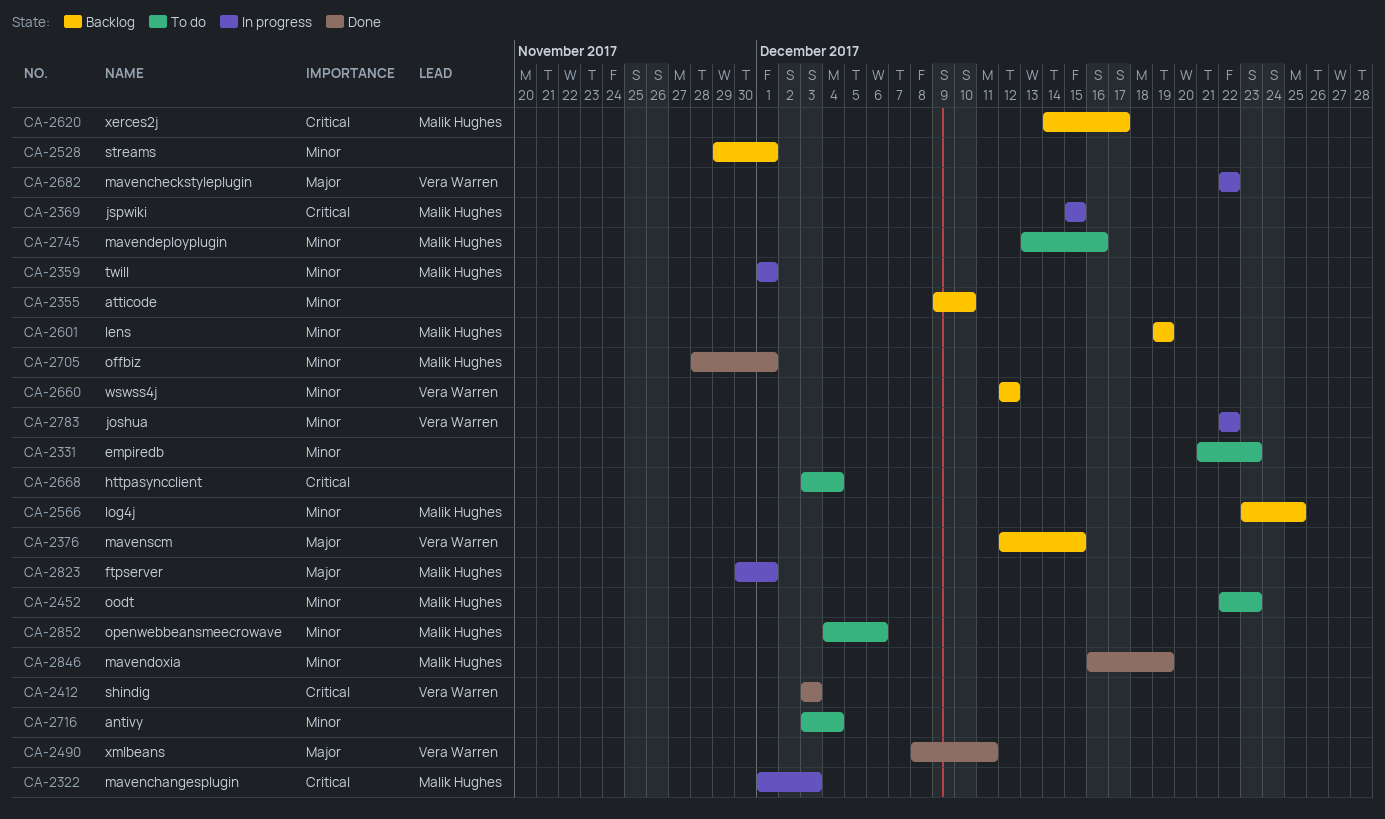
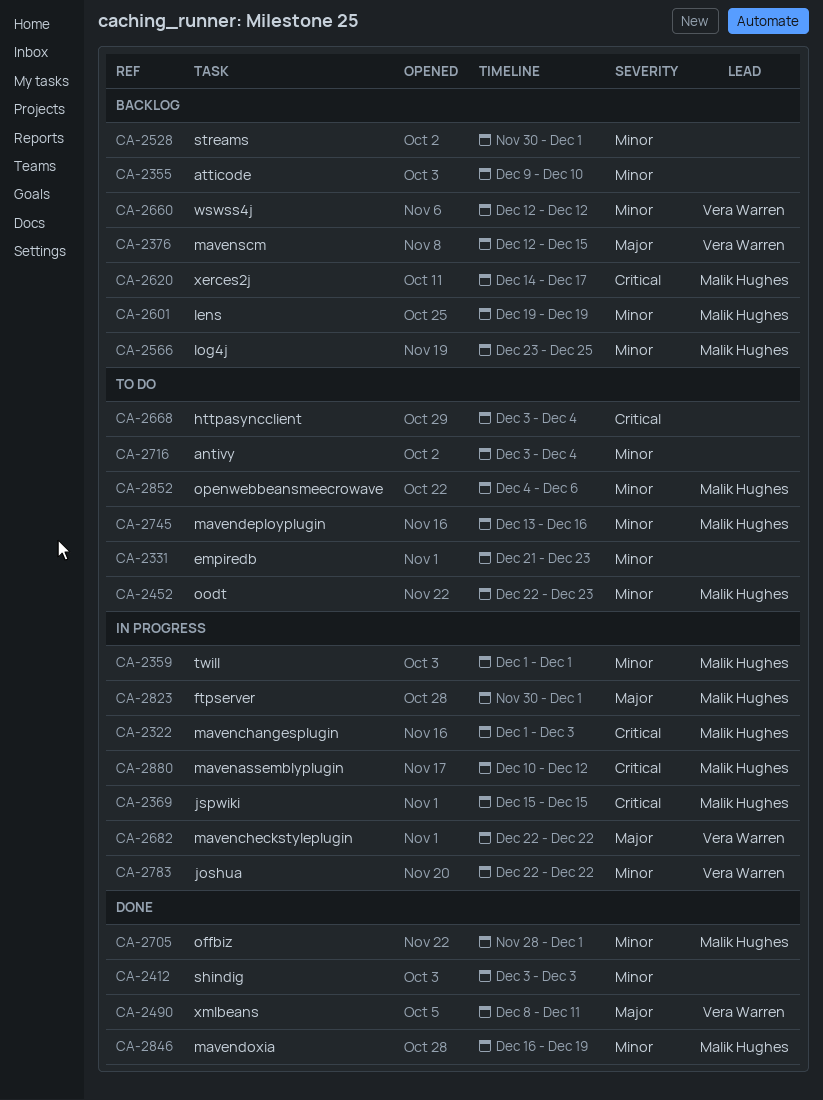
CA-2412, owner: Vera Warren -> none
CA-2412, priority: Critical -> Minor
CA-2528, start: Nov 29 -> Nov 30
CA-2880: none -> present

